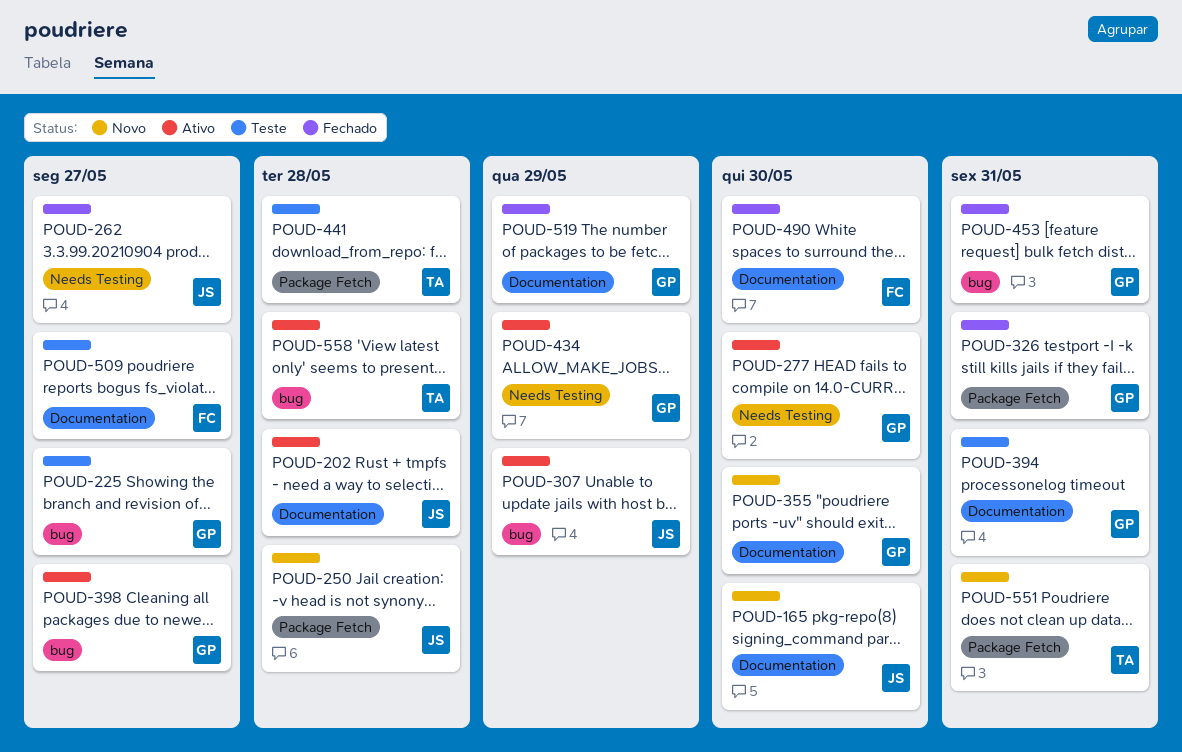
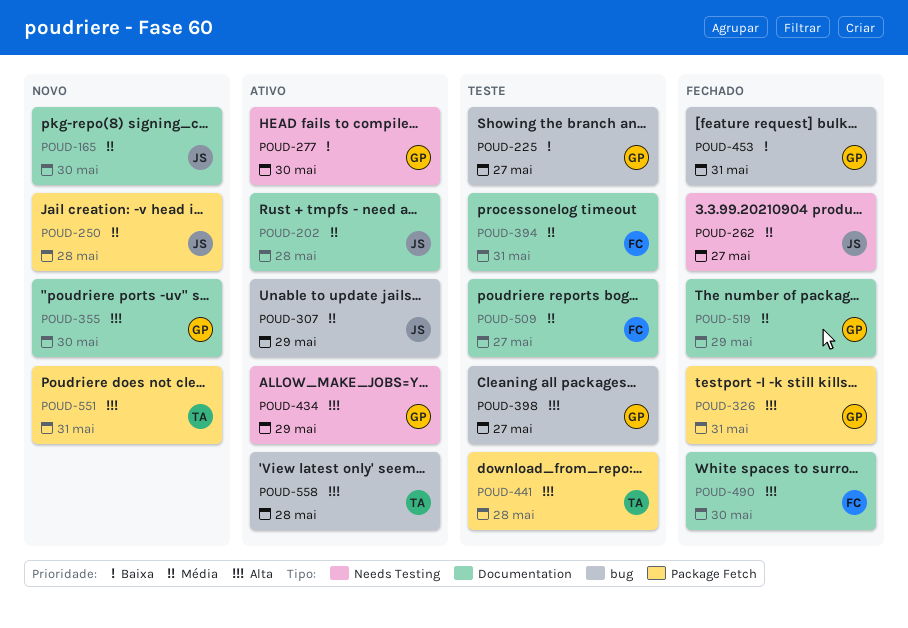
POUD-394, owner: GP -> FC
POUD-398, status: Ativo -> Teste

